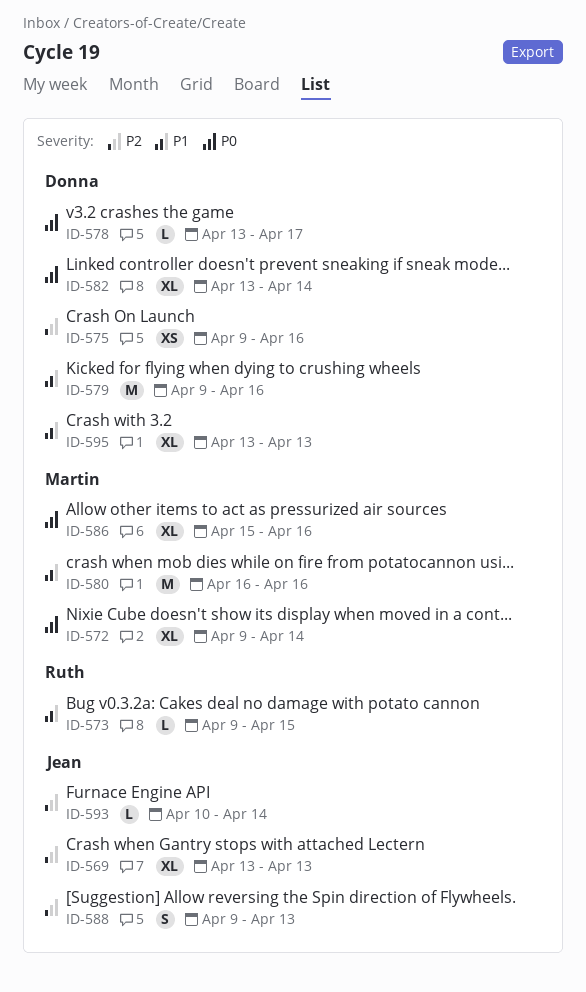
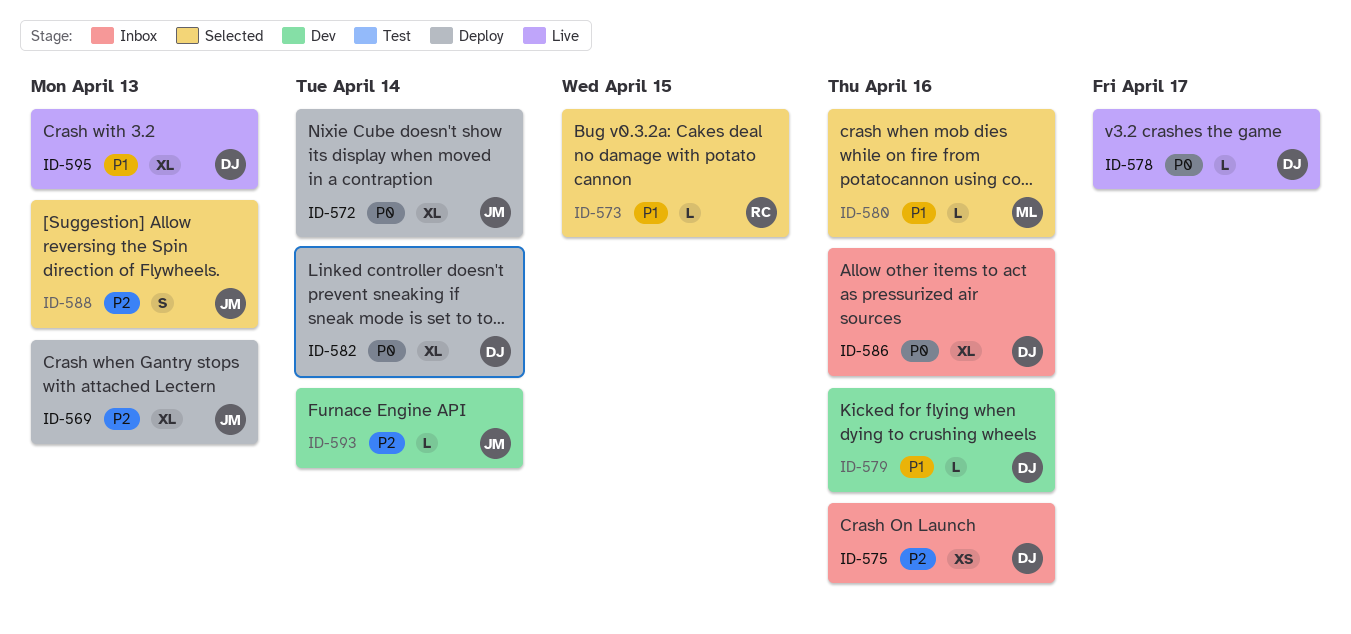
ID-572, owner: Martin -> Jean
ID-579, estimate: M -> L
ID-580, estimate: M -> L
ID-586, owner: Martin -> Donna

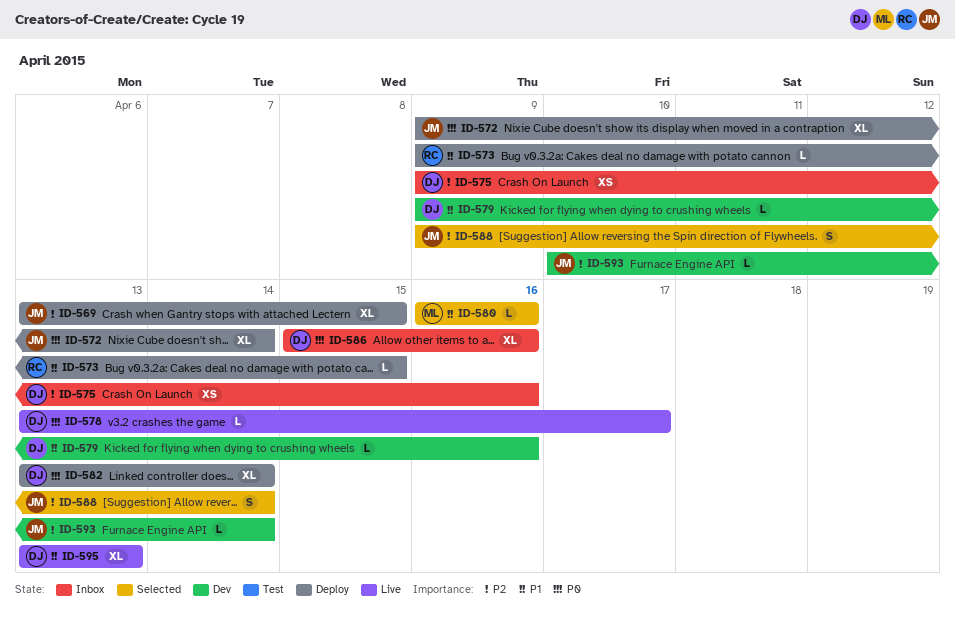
ID-569, due: Apr 13 -> Apr 15
ID-573, status: Selected -> Deploy
ID-588, due: Apr 13 -> Apr 14

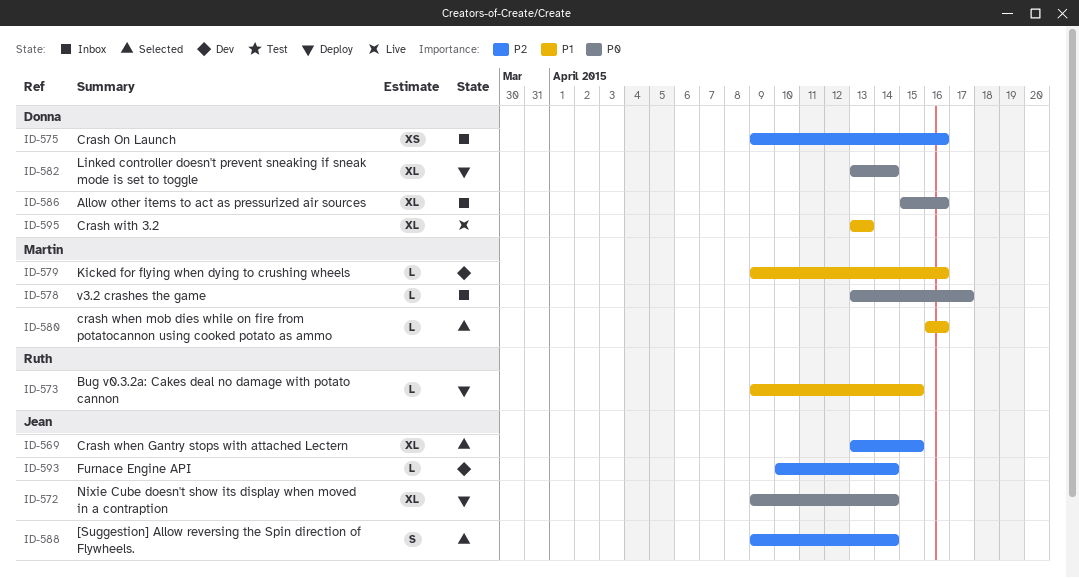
ID-569, status: Deploy -> Selected
ID-578, status: Live -> Inbox
ID-578, owner: Donna -> Martin
ID-579, owner: Donna -> Martin

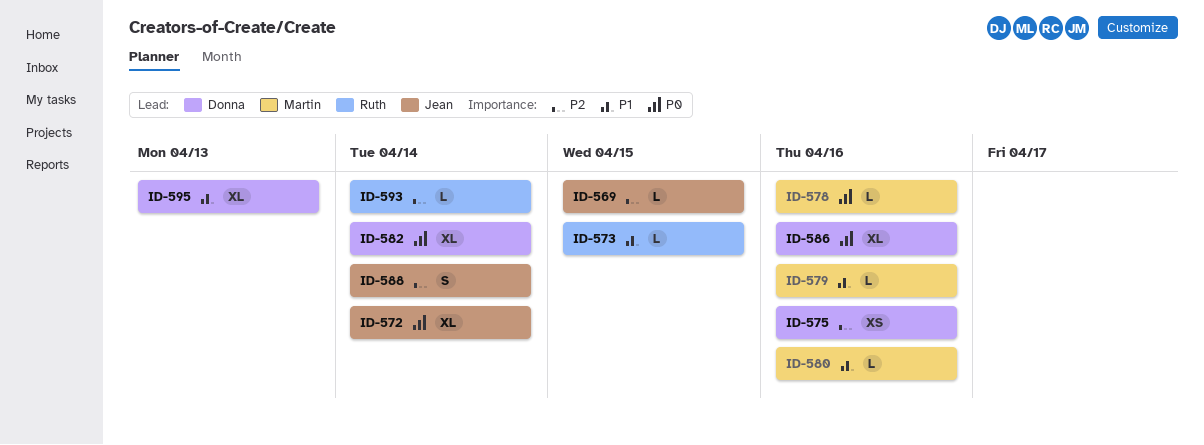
ID-569, estimate: XL -> L
ID-578, due: Apr 17 -> Apr 16
ID-593, owner: Jean -> Ruth

